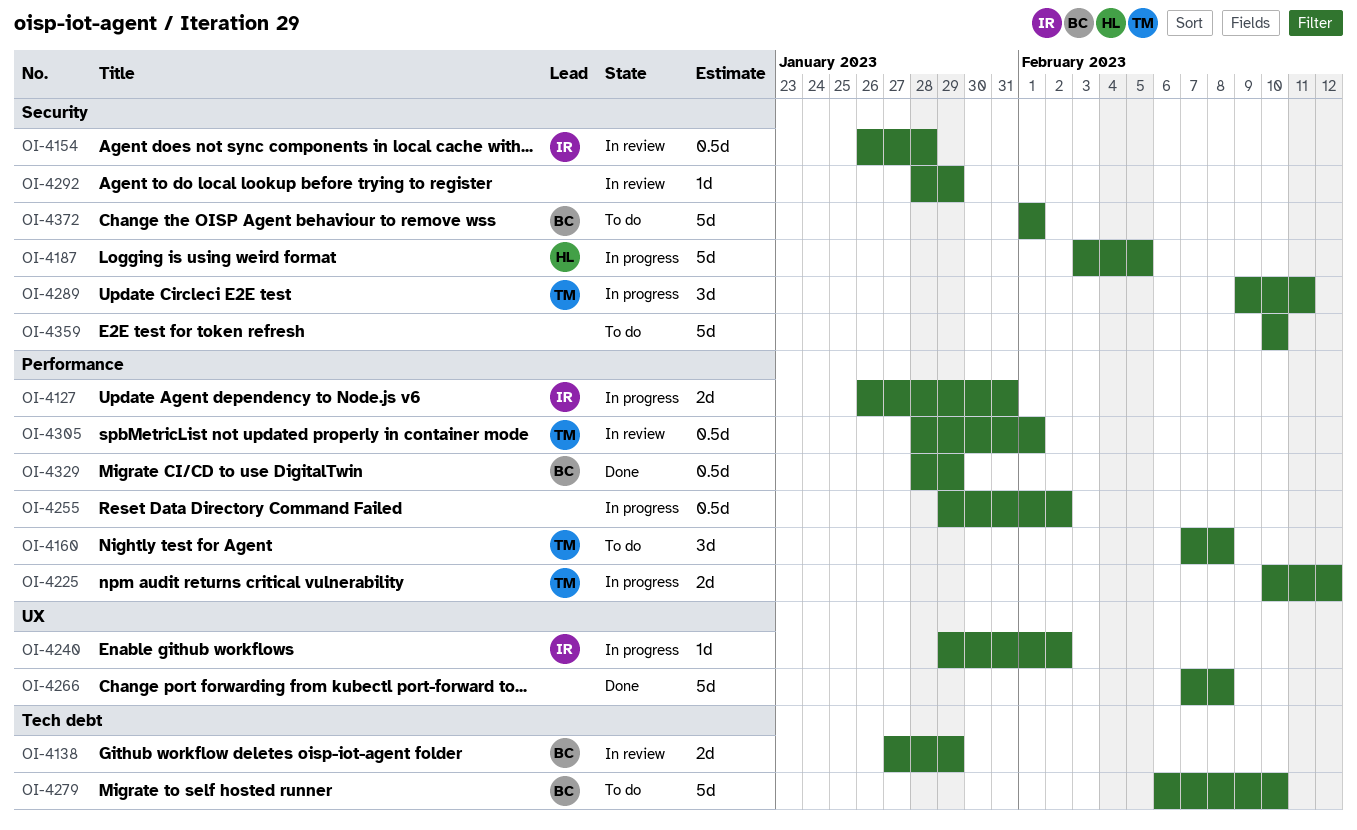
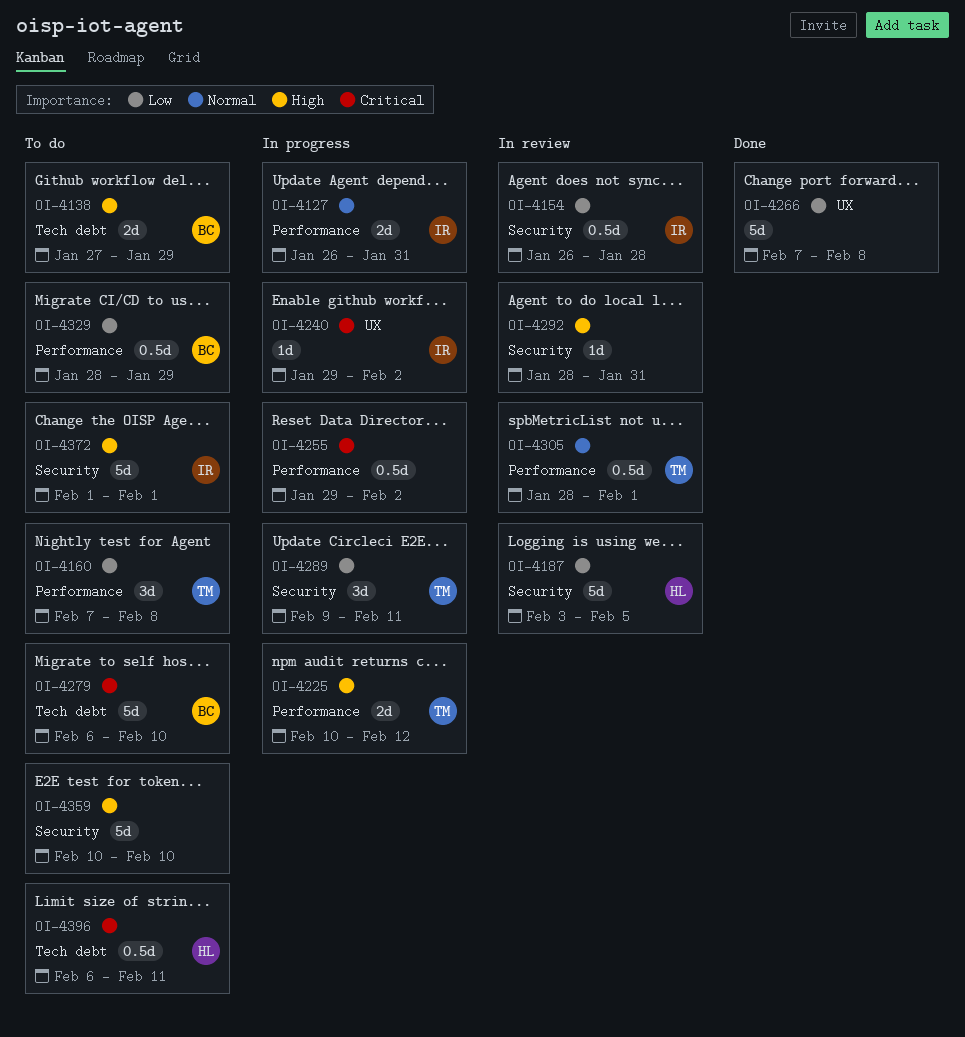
OI-4138, status: In review -> To do
OI-4187, status: In progress -> In review
OI-4292, due: Jan 29 -> Jan 31
OI-4329, status: Done -> To do
OI-4372, owner: BC -> IR
OI-4396: none -> present

